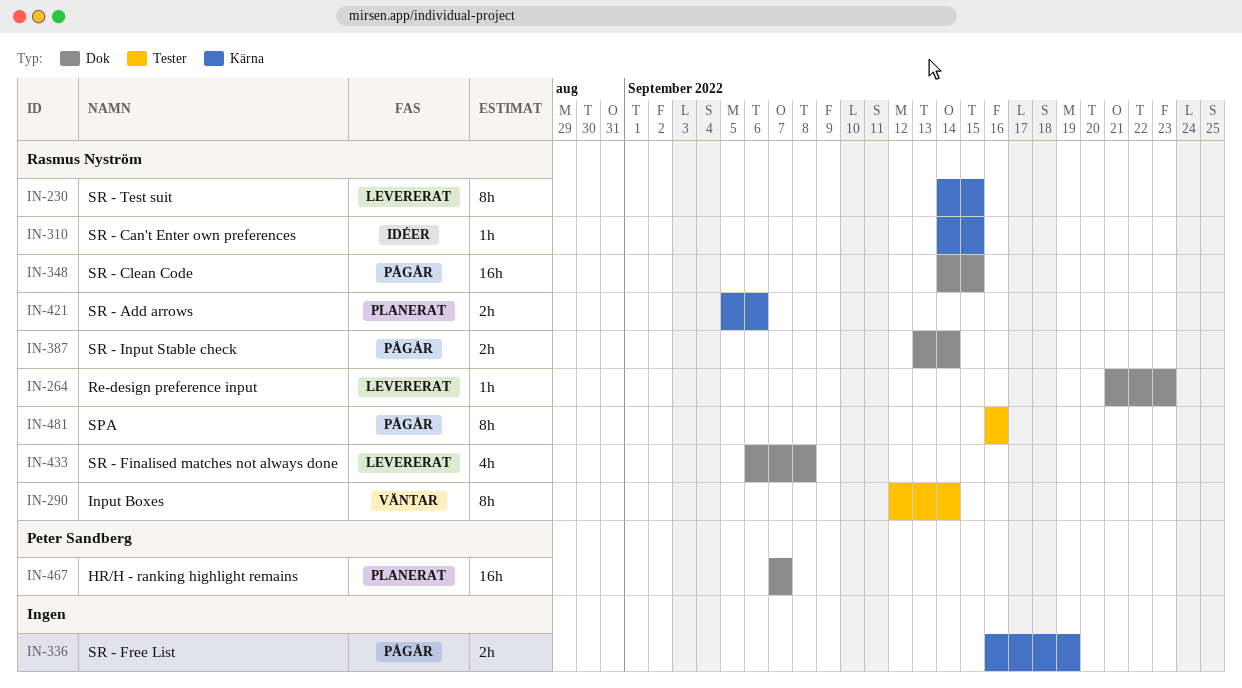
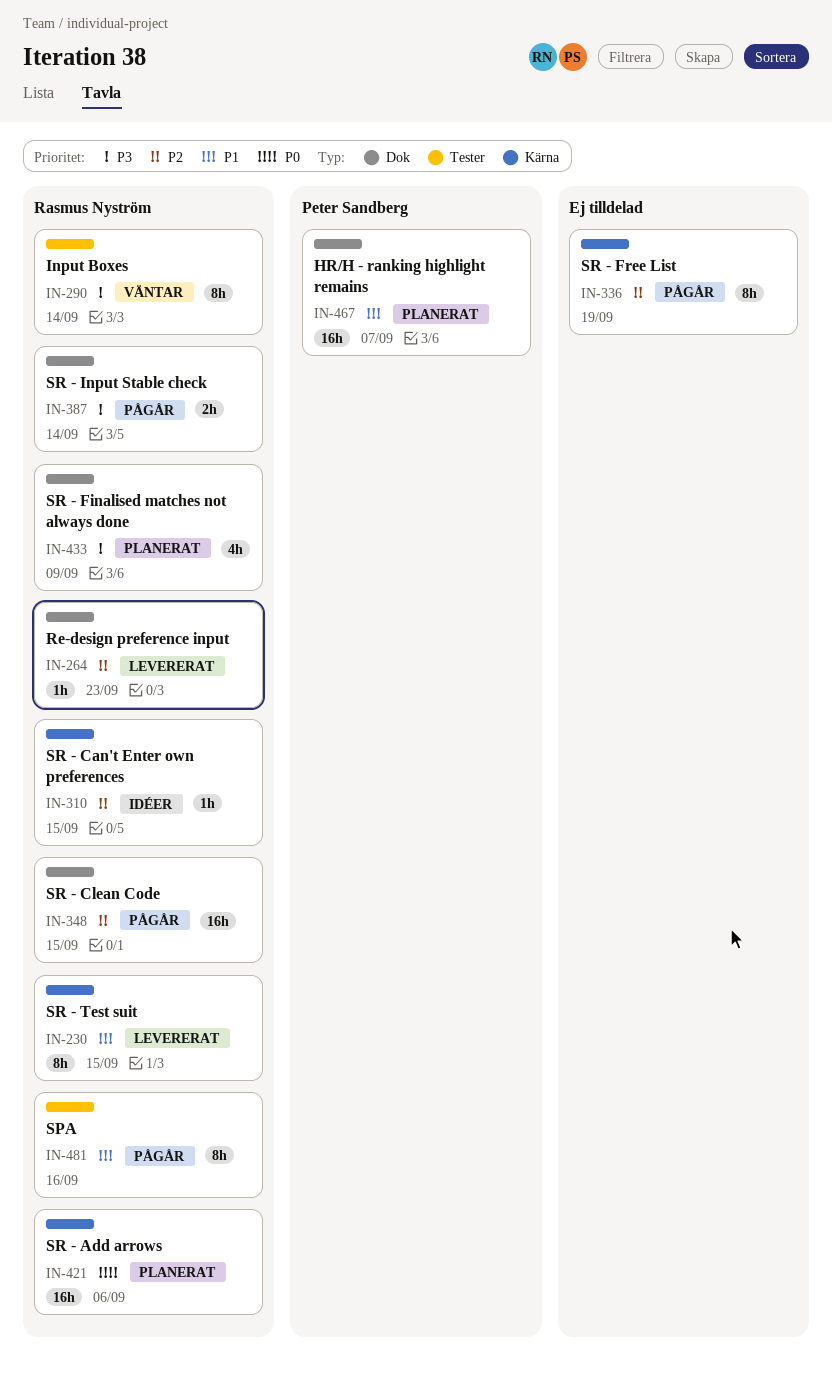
IN-336, estimate: 2h -> 8h
IN-421, estimate: 2h -> 16h
IN-433, status: Levererat -> Planerat
IN-433, due: Sep 8 -> Sep 9

